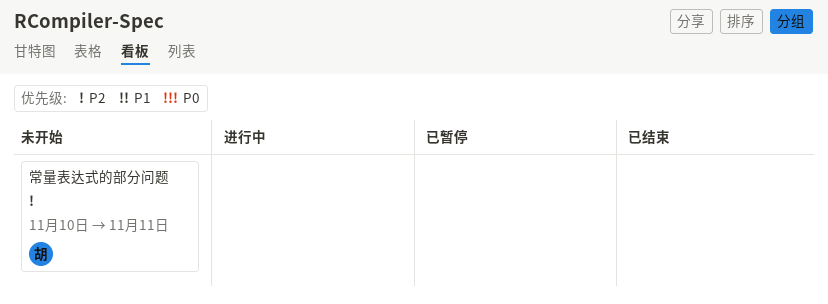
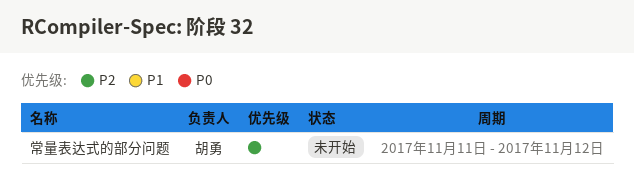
常量表达式的部分问题, start: Nov 10 -> Nov 11
常量表达式的部分问题, due: Nov 11 -> Nov 12

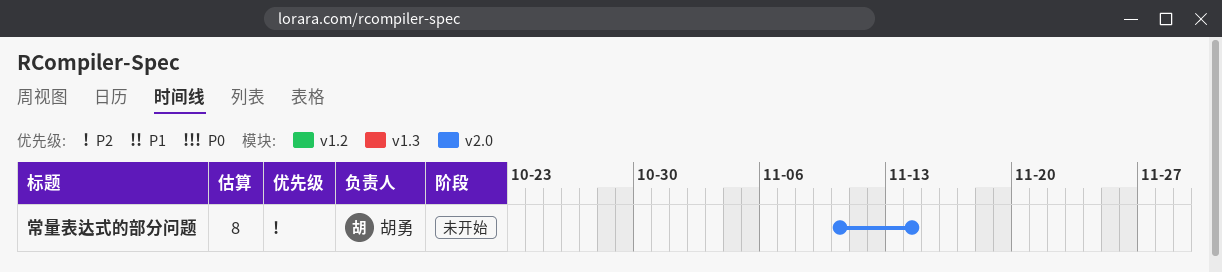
常量表达式的部分问题, start: Nov 11 -> Nov 10
常量表达式的部分问题, due: Nov 12 -> Nov 14

